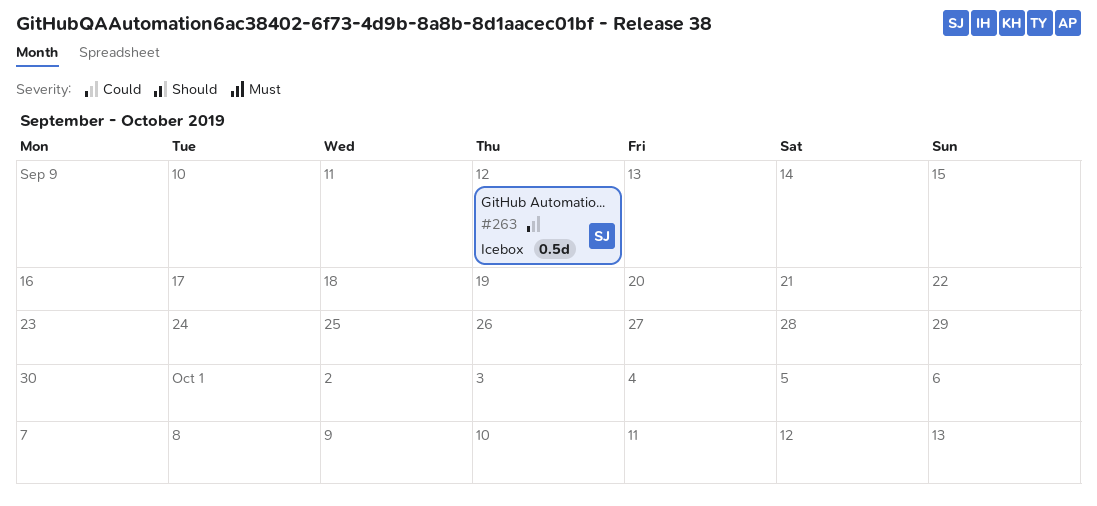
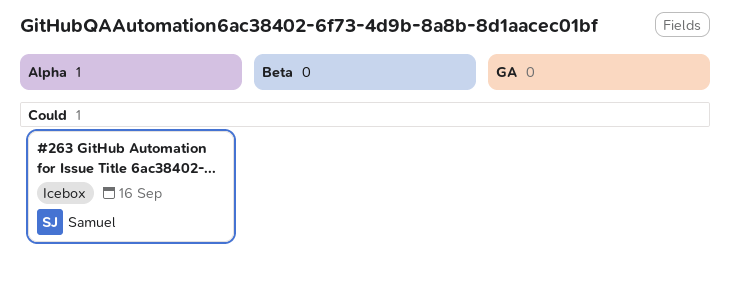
#263, due: Sep 12 -> Sep 16

